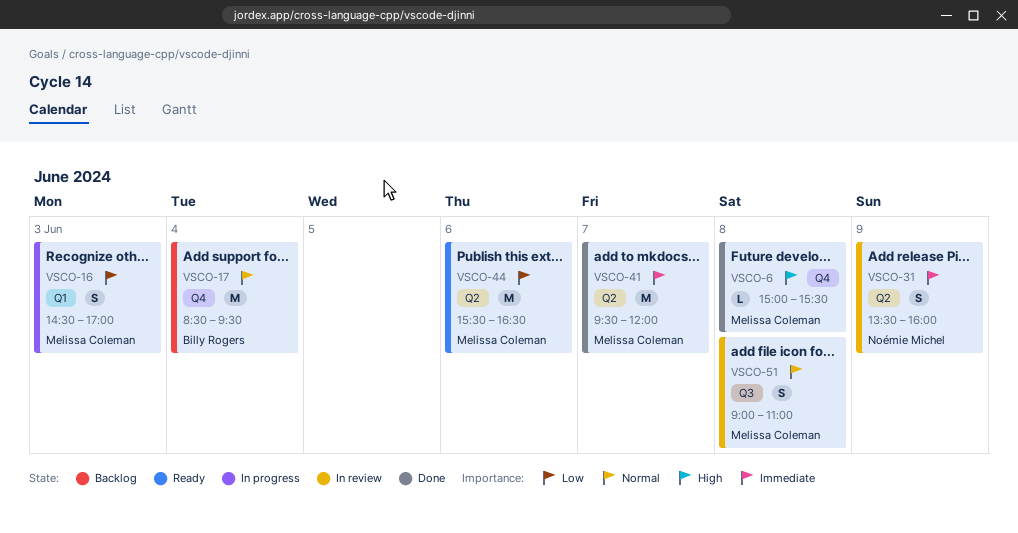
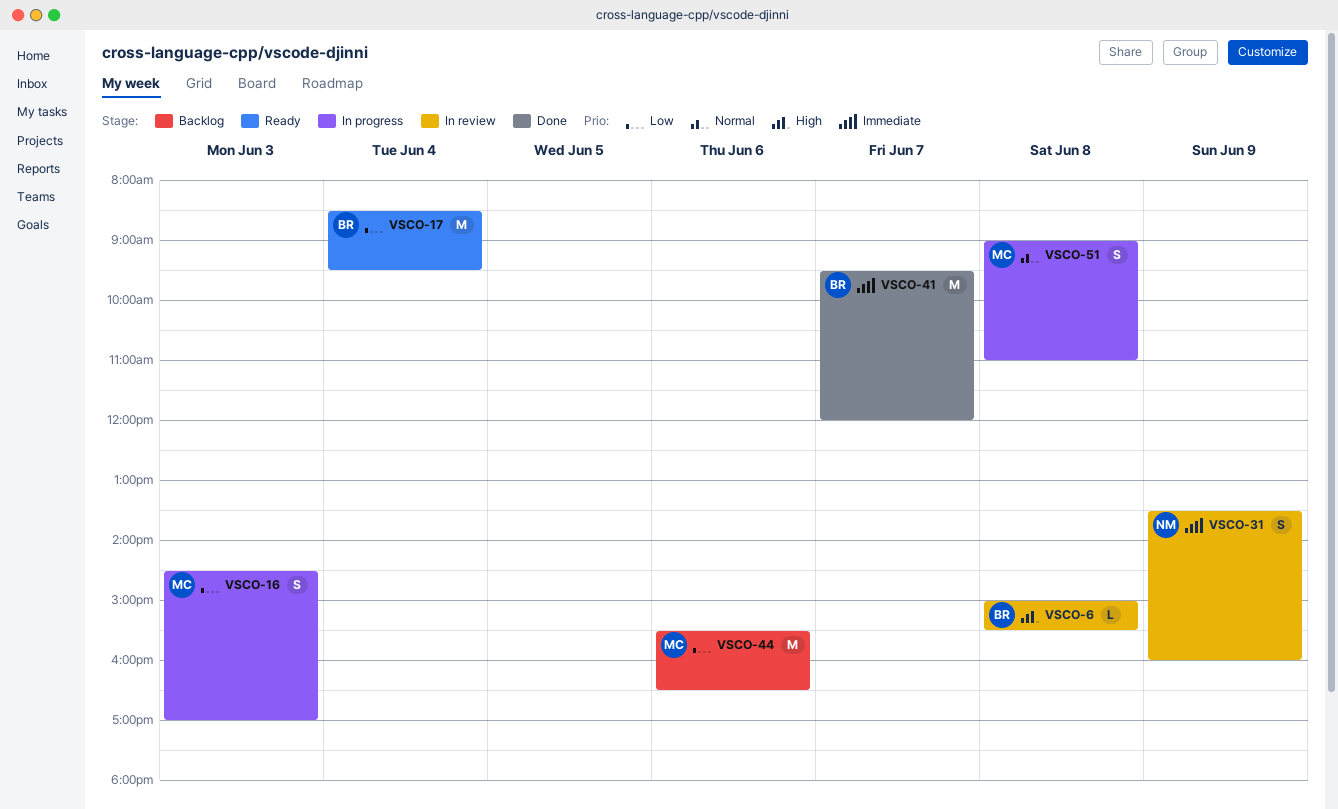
VSCO-6, status: Done -> In review
VSCO-6, owner: Melissa Coleman -> Billy Rogers
VSCO-17, status: Backlog -> Ready
VSCO-17, priority: Normal -> Low
VSCO-41, owner: Melissa Coleman -> Billy Rogers
VSCO-44, status: Ready -> Backlog
VSCO-51, status: In review -> In progress

